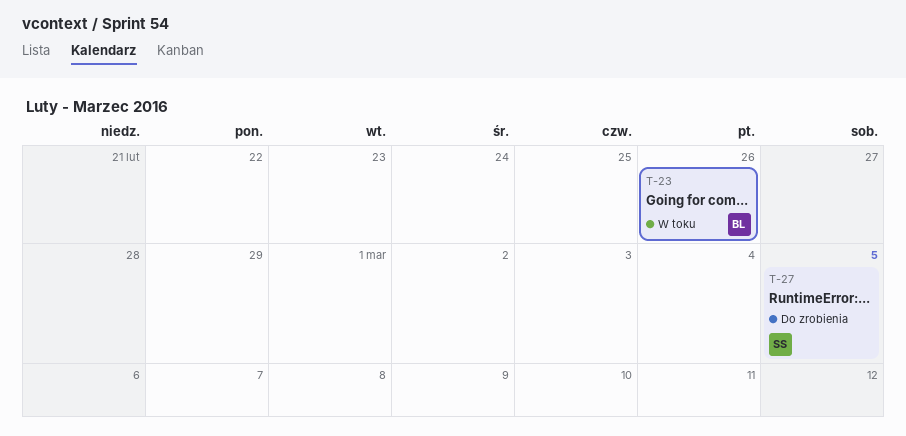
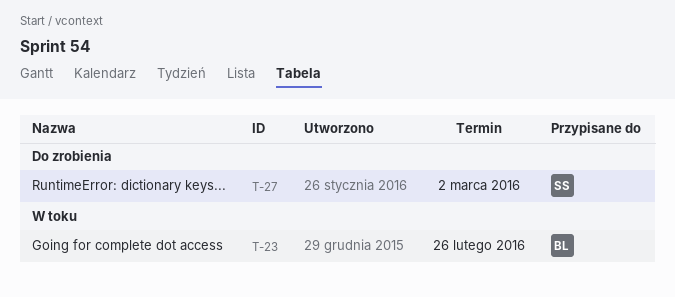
T-27, due: Mar 5 -> Mar 2

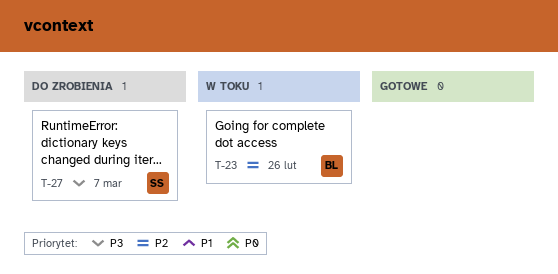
T-27, due: Mar 2 -> Mar 7

